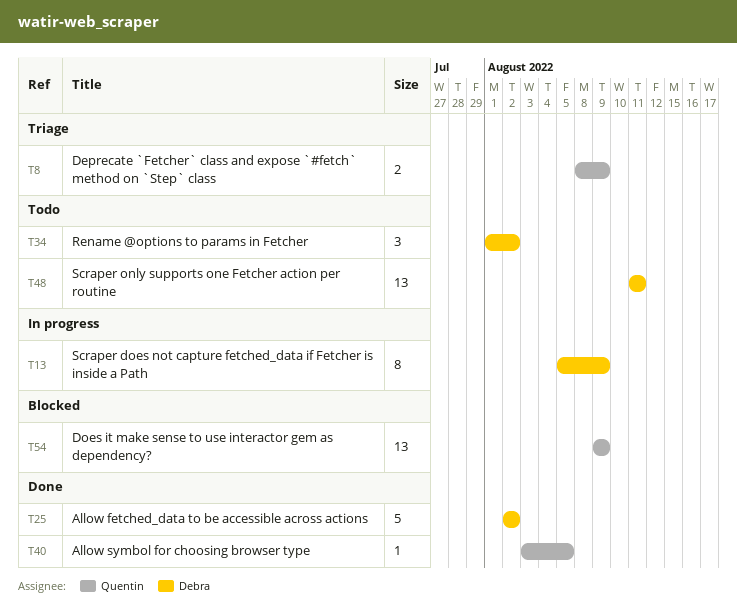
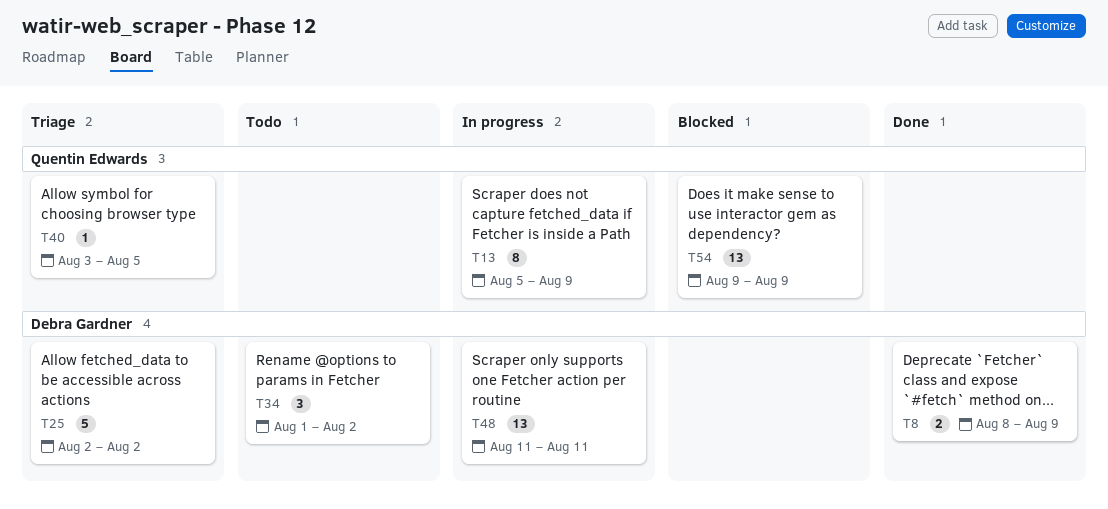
T8, status: Triage -> Done
T8, owner: Quentin Edwards -> Debra Gardner
T13, owner: Debra Gardner -> Quentin Edwards
T25, status: Done -> Triage
T40, status: Done -> Triage
T48, status: Todo -> In progress

